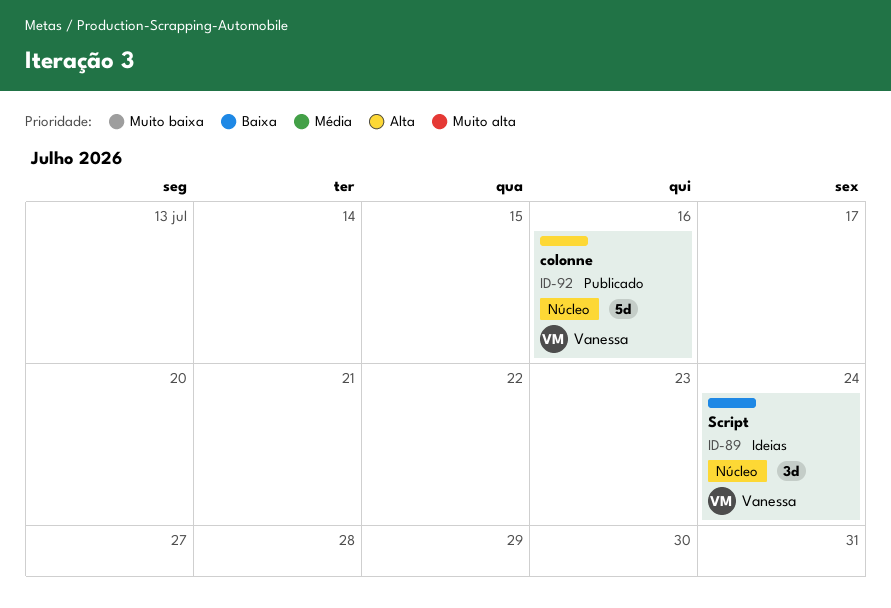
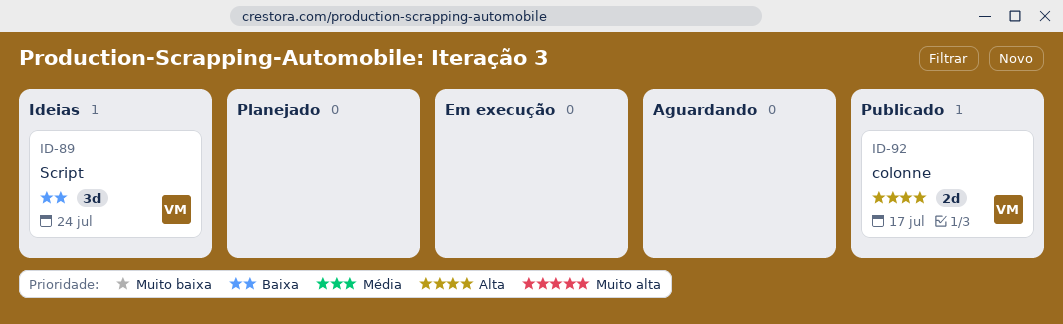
ID-92, estimate: 5d -> 2d
ID-92, due: Jul 16 -> Jul 17

